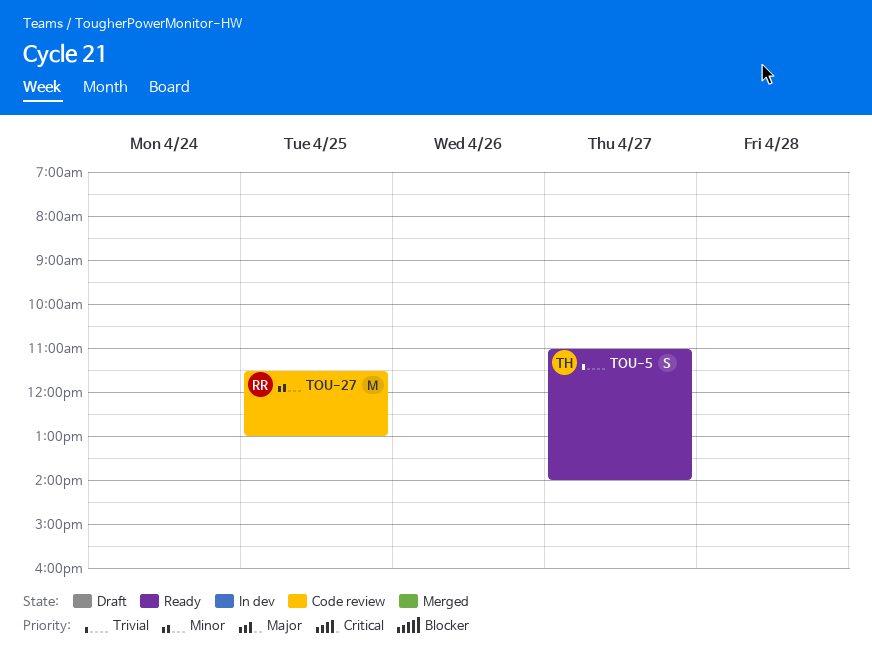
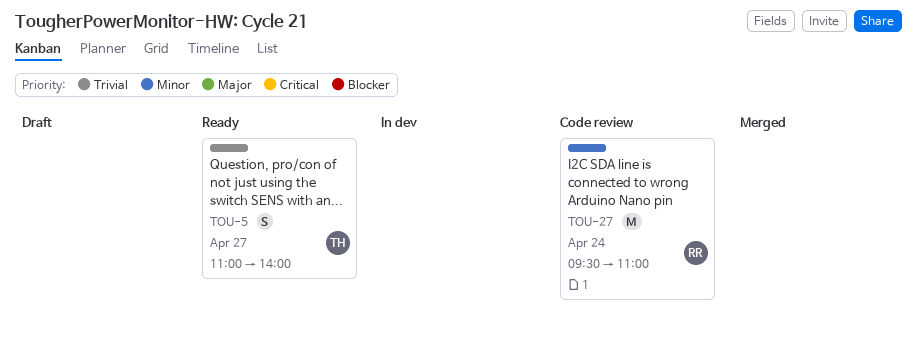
TOU-27, day: Apr 25 -> Apr 24
TOU-27, begins: 11:30 -> 09:30
TOU-27, ends: 13:00 -> 11:00

